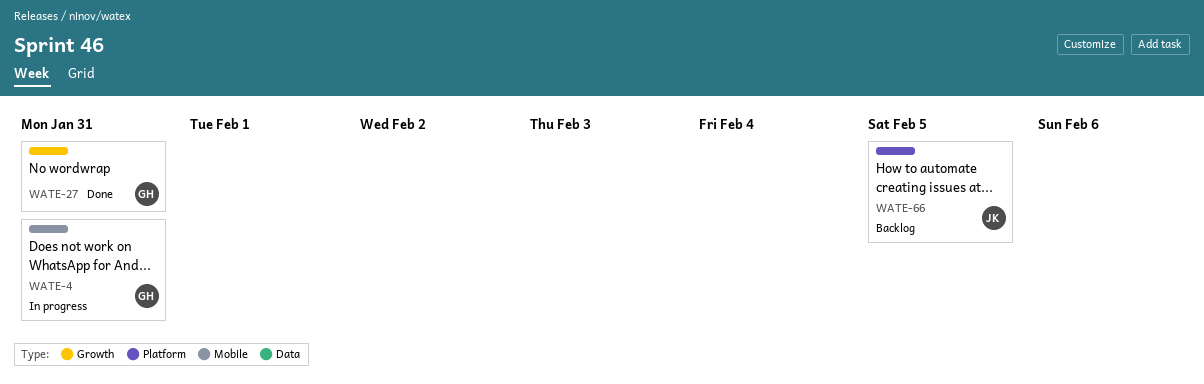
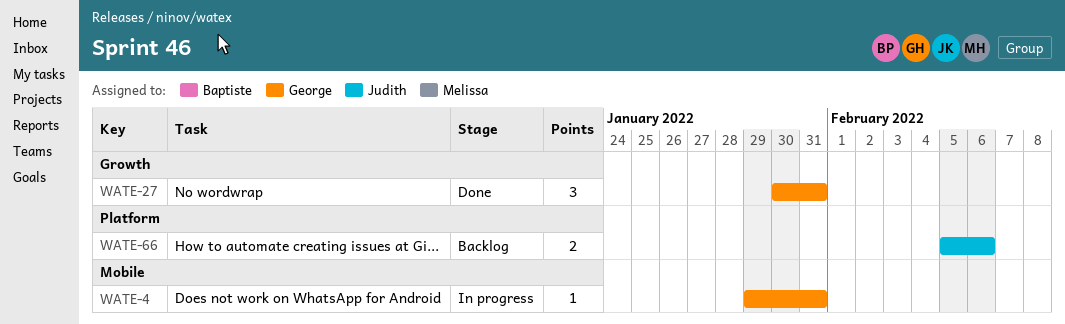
WATE-66, due: Feb 5 -> Feb 6

